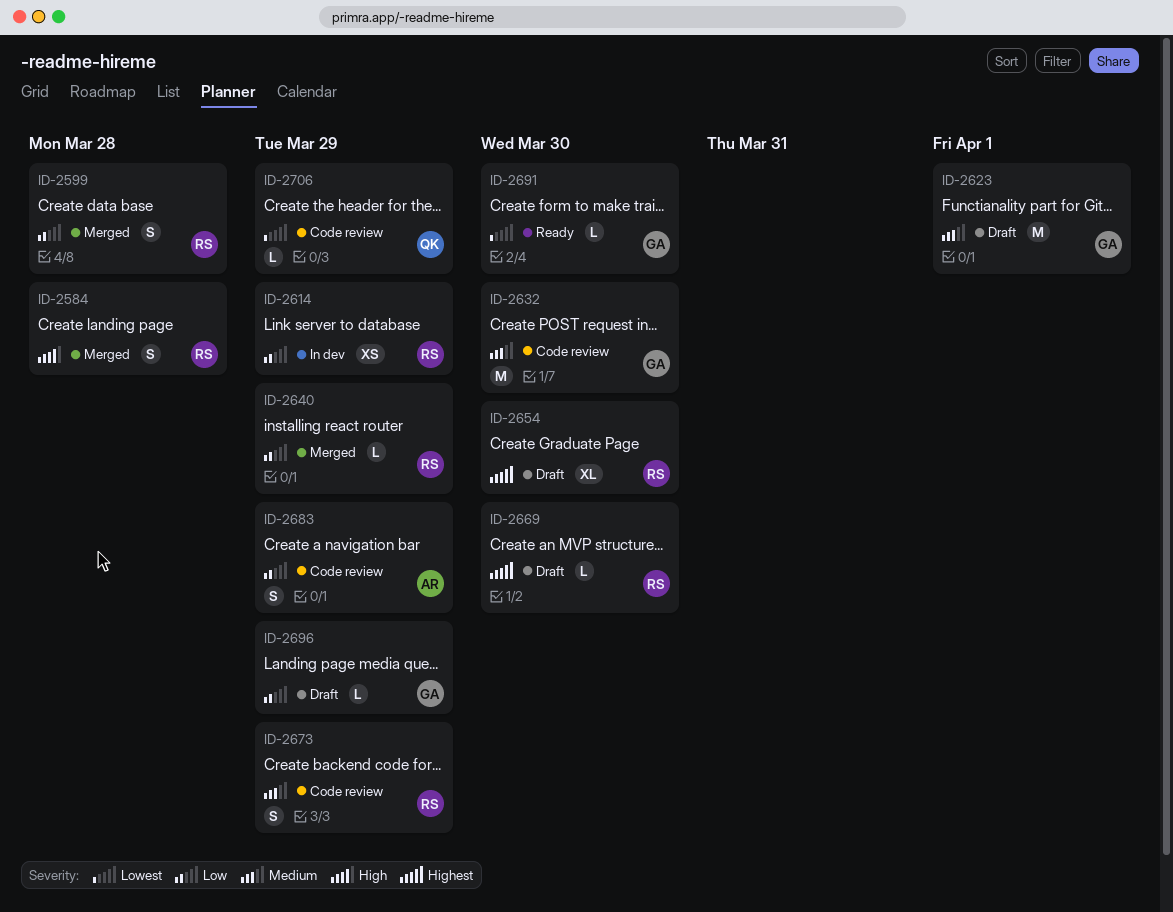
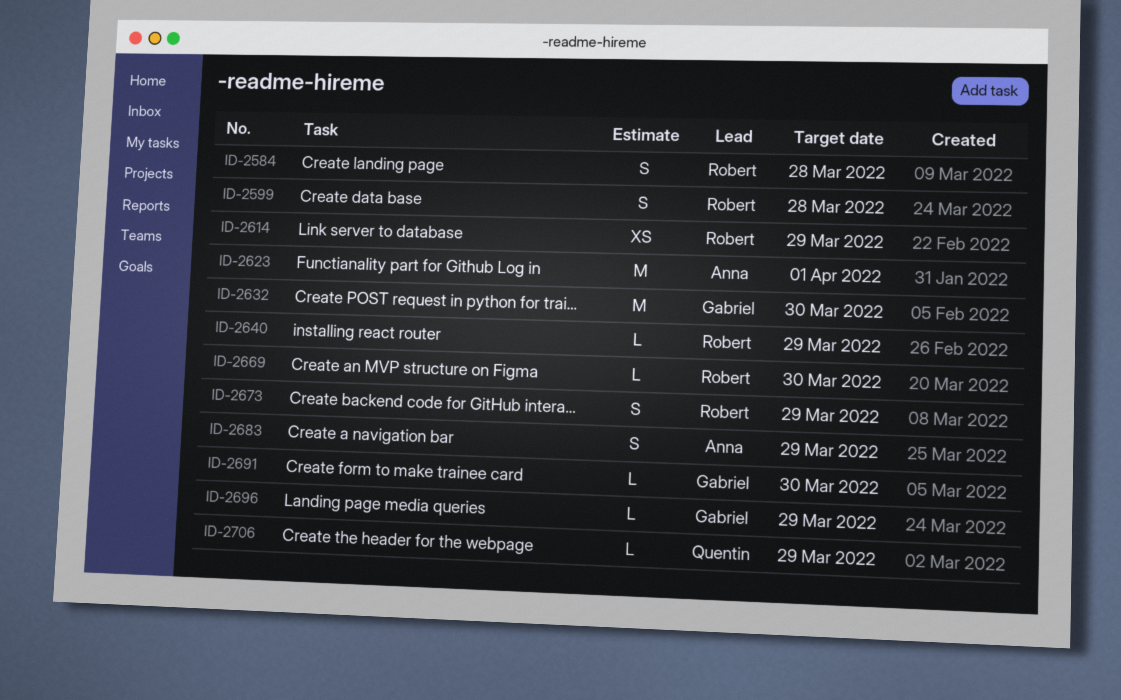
ID-2623, owner: Gabriel -> Anna
ID-2654: present -> none

